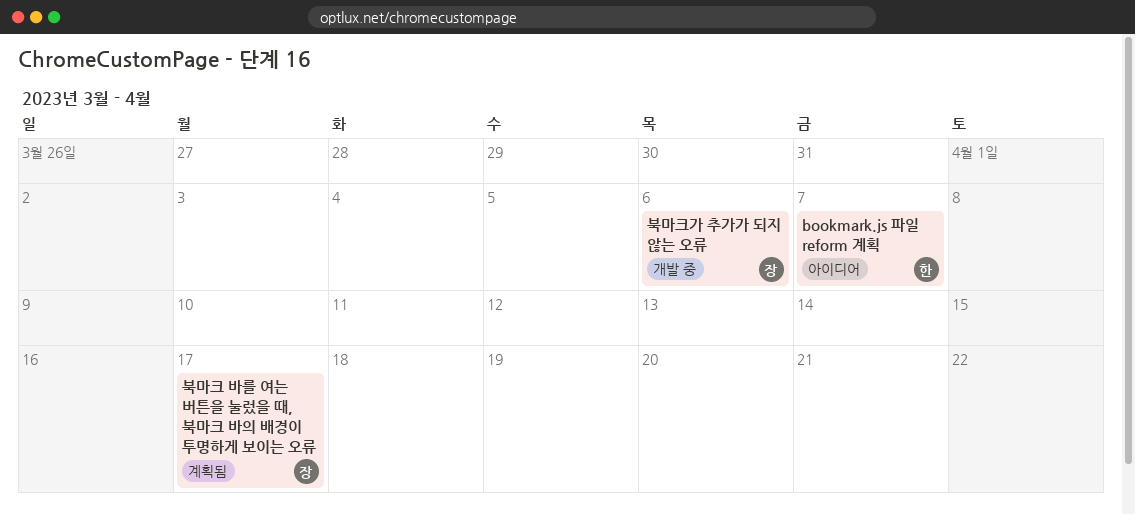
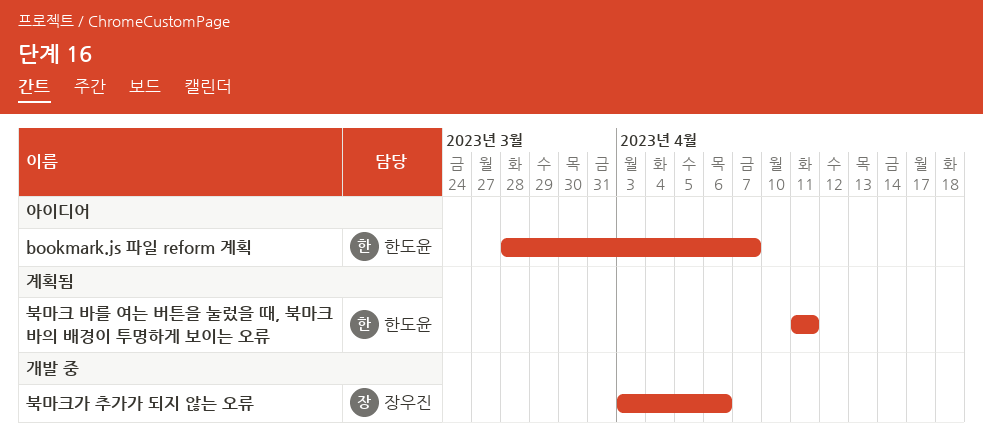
북마크 바를 여는 버튼을 눌렀을 때, 북마크 바의 배경이 투명하게 보이는 오류, owner: 장우진 -> 한도윤
북마크 바를 여는 버튼을 눌렀을 때, 북마크 바의 배경이 투명하게 보이는 오류, due: Apr 17 -> Apr 11

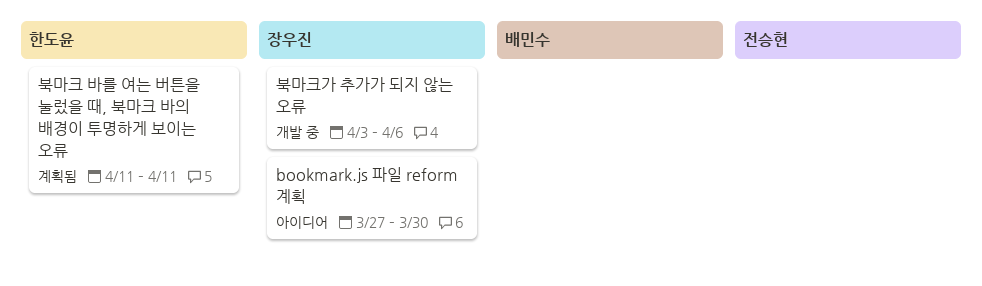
bookmark.js 파일 reform 계획, owner: 한도윤 -> 장우진
bookmark.js 파일 reform 계획, start: Mar 28 -> Mar 27
bookmark.js 파일 reform 계획, due: Apr 7 -> Mar 30

